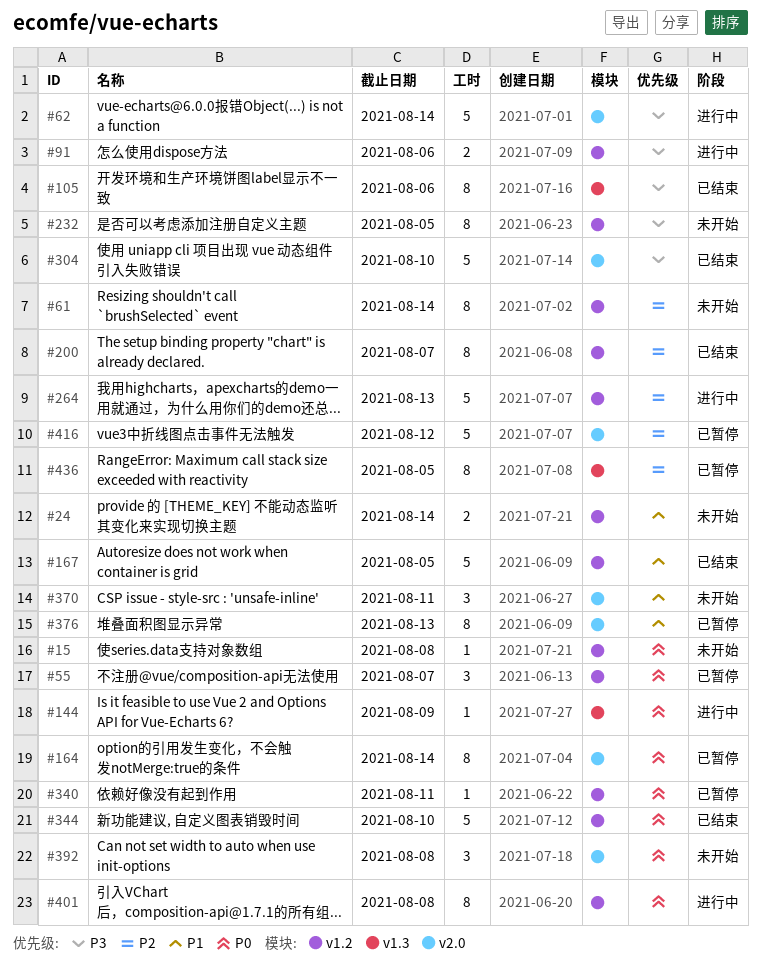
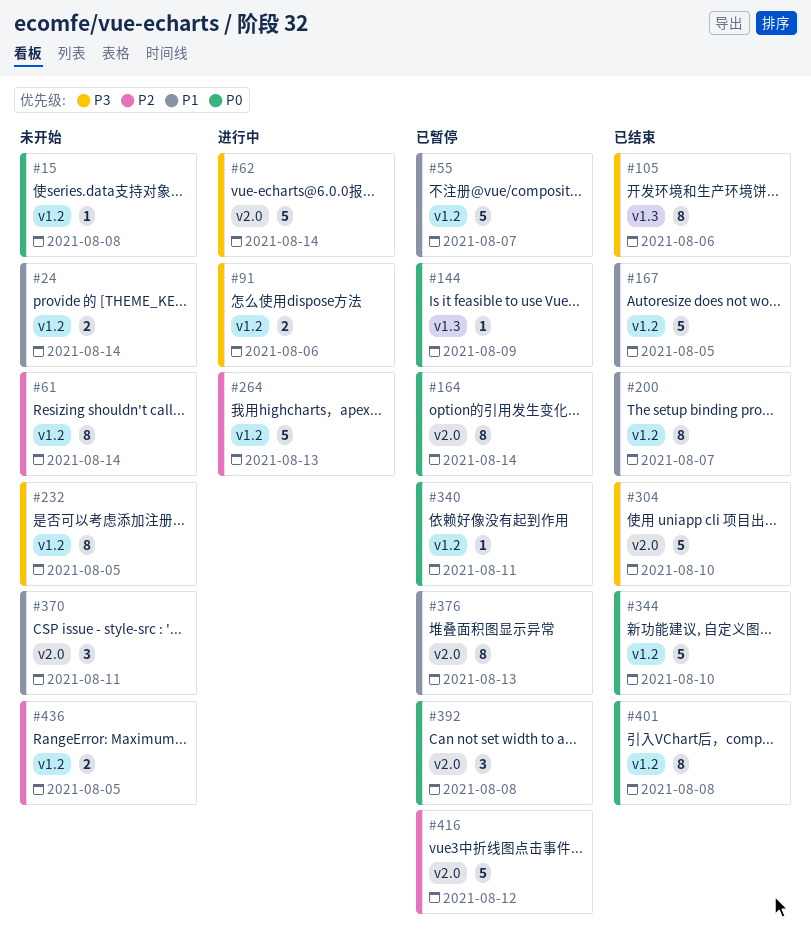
#55, priority: P0 -> P1
#55, estimate: 3 -> 5
#144, status: 进行中 -> 已暂停
#200, priority: P2 -> P1
#392, status: 未开始 -> 已暂停
#401, status: 进行中 -> 已结束
#436, status: 已暂停 -> 未开始
#436, label: v1.3 -> v1.2
#436, estimate: 8 -> 2

